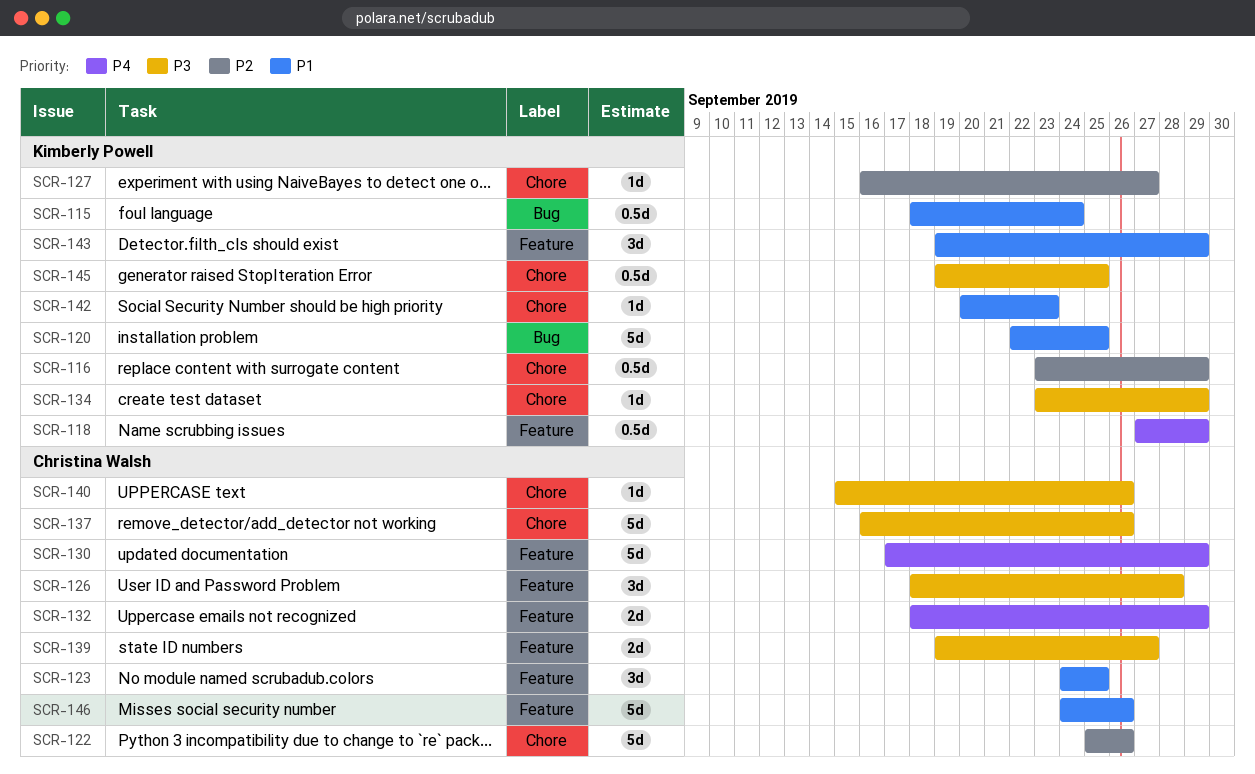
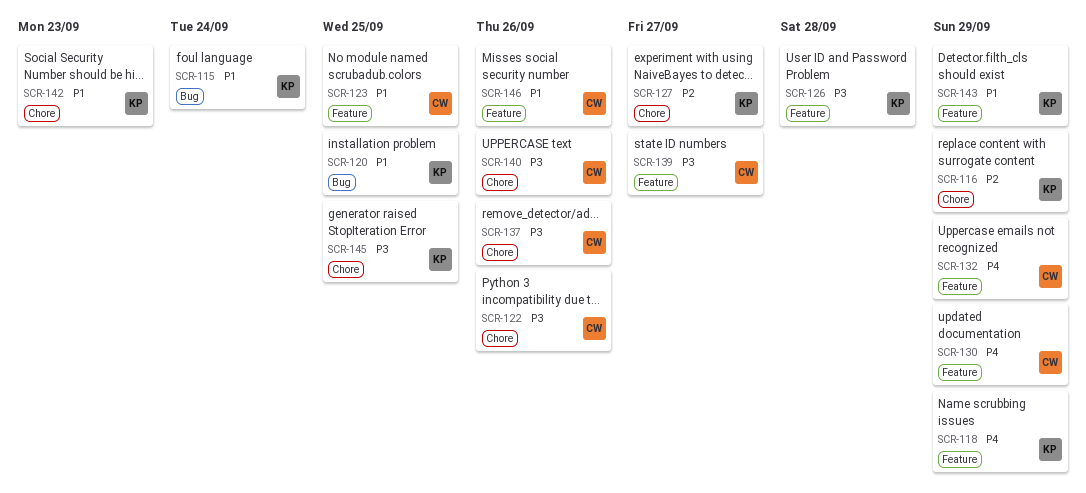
SCR-122, priority: P2 -> P3
SCR-126, owner: Christina Walsh -> Kimberly Powell
SCR-134: present -> none

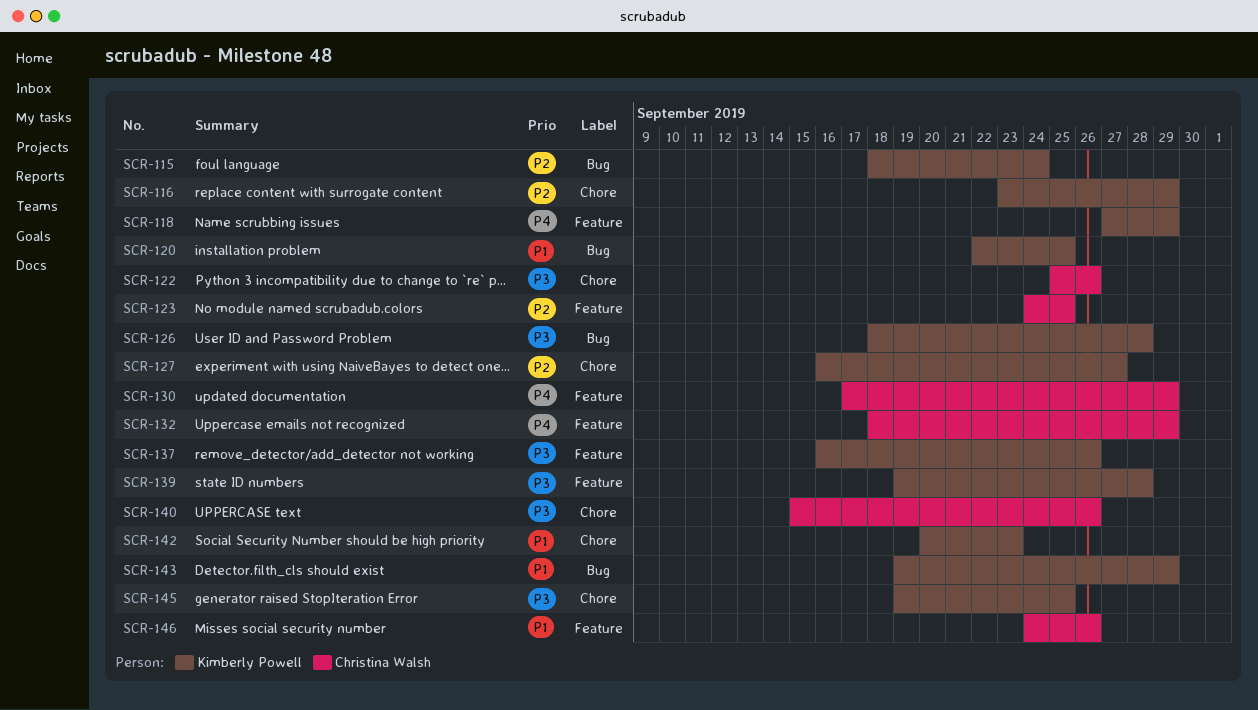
SCR-115, priority: P1 -> P2
SCR-123, priority: P1 -> P2
SCR-126, label: Feature -> Bug
SCR-137, owner: Christina Walsh -> Kimberly Powell
SCR-137, label: Chore -> Feature
SCR-139, owner: Christina Walsh -> Kimberly Powell
SCR-139, due: Sep 27 -> Sep 28
SCR-143, label: Feature -> Bug

